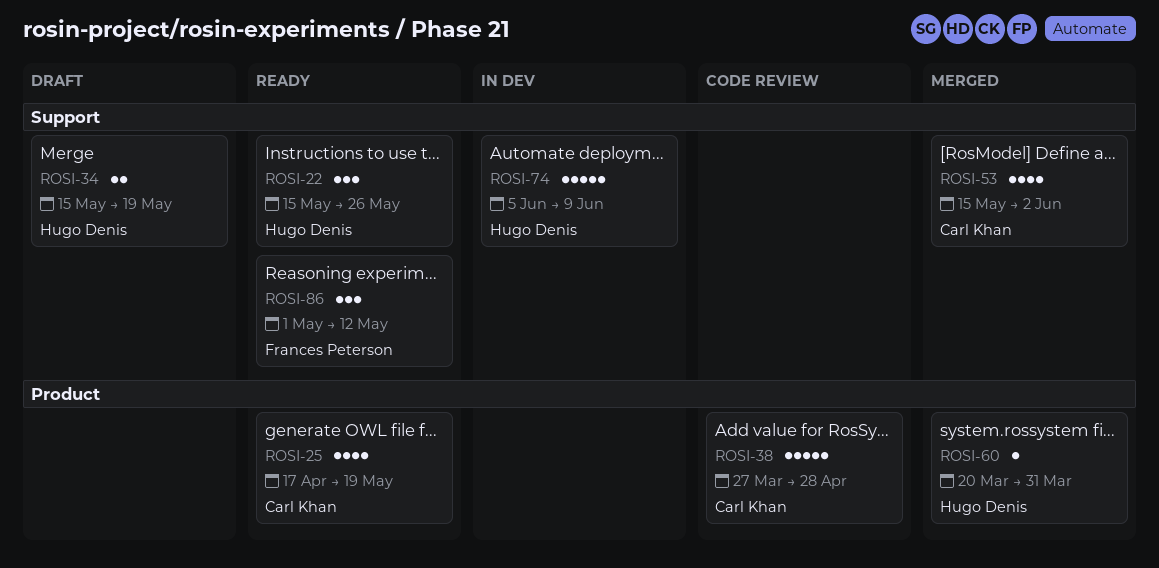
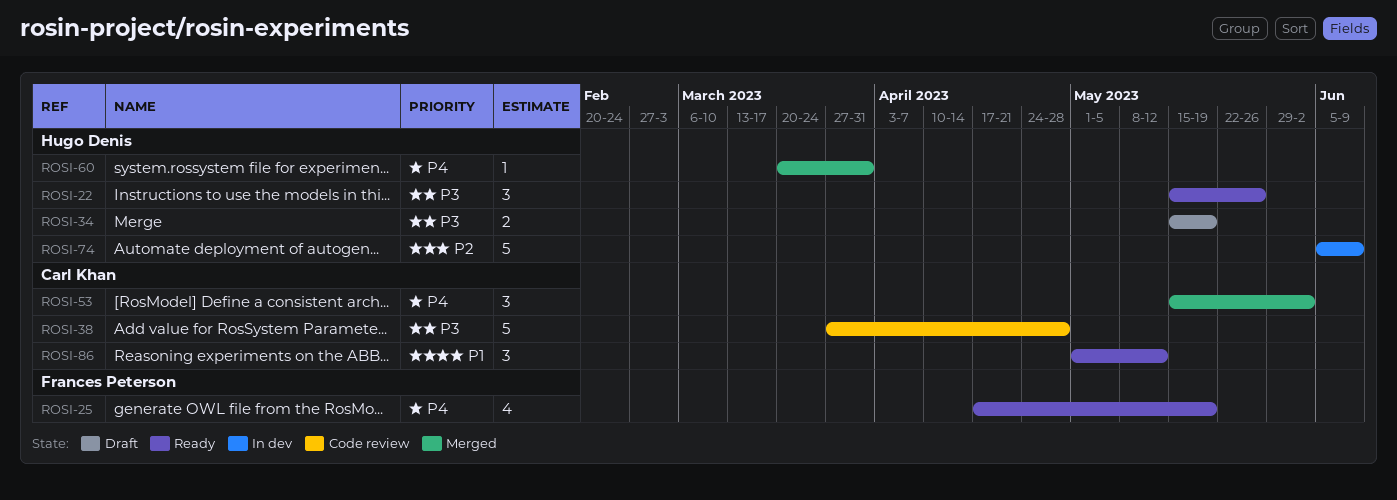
ROSI-25, owner: Carl Khan -> Frances Peterson
ROSI-53, estimate: 4 -> 3
ROSI-86, owner: Frances Peterson -> Carl Khan

